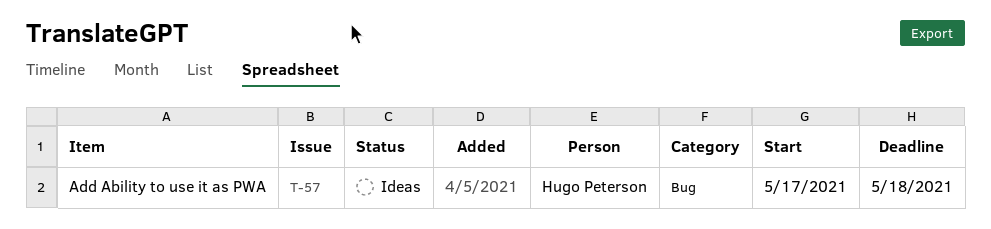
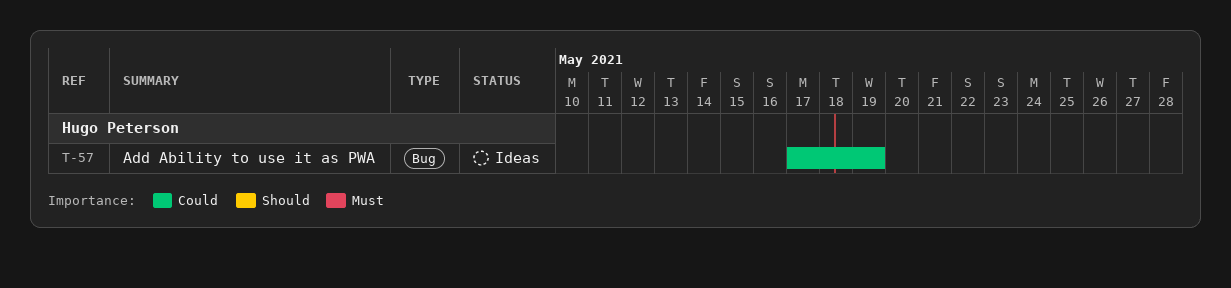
T-57, due: May 18 -> May 19

